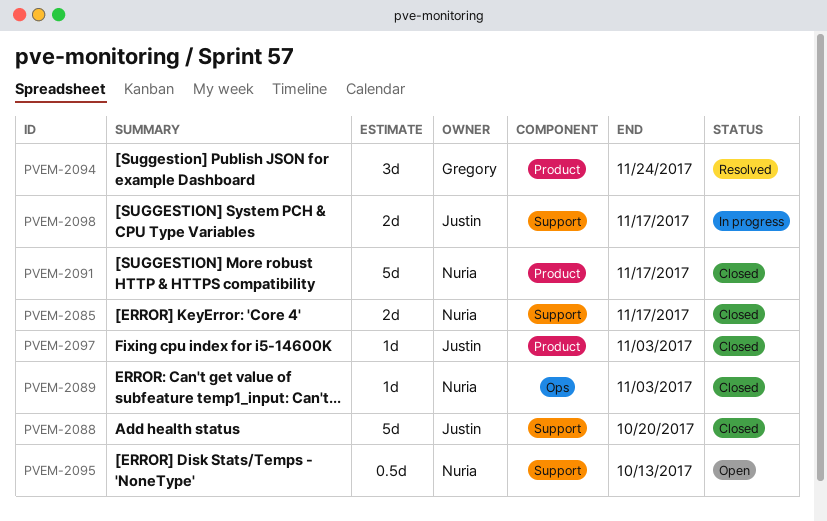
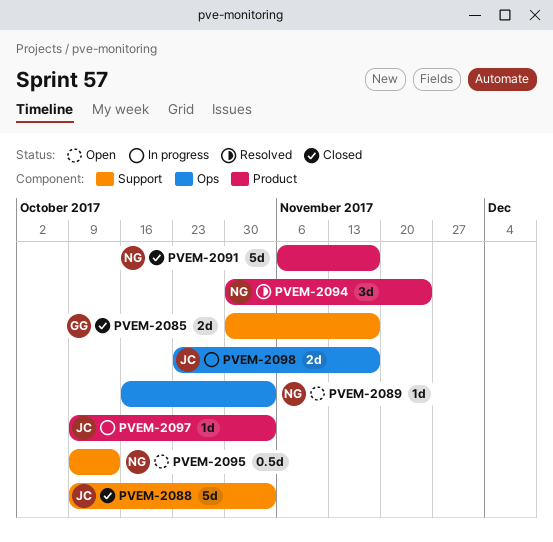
PVEM-2085, owner: Nuria -> Gregory
PVEM-2088, due: Oct 20 -> Nov 3
PVEM-2089, status: Closed -> Open
PVEM-2094, owner: Gregory -> Nuria
PVEM-2097, status: Closed -> In progress
PVEM-2098, label: Support -> Ops

